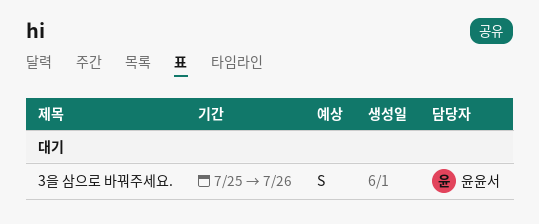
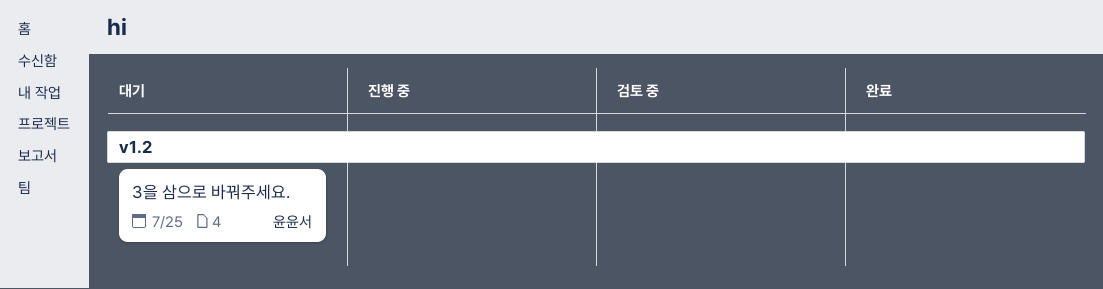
3을 삼으로 바꿔주세요., due: Jul 26 -> Jul 25

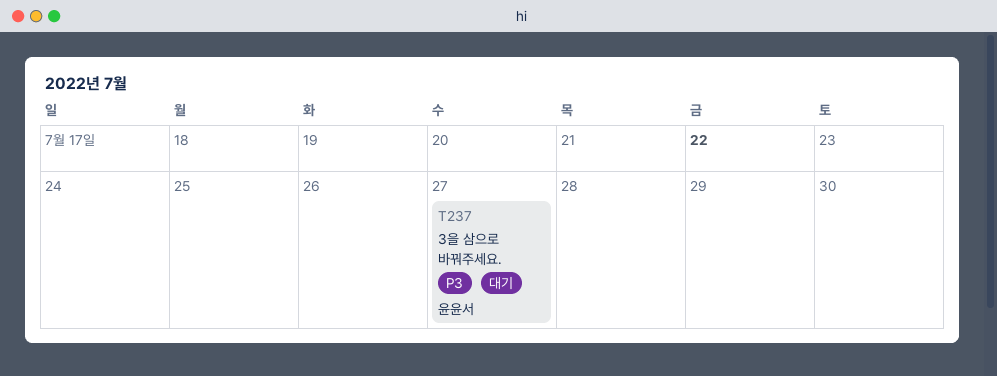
3을 삼으로 바꿔주세요., due: Jul 25 -> Jul 27

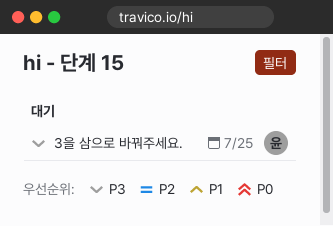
3을 삼으로 바꿔주세요., due: Jul 27 -> Jul 25

